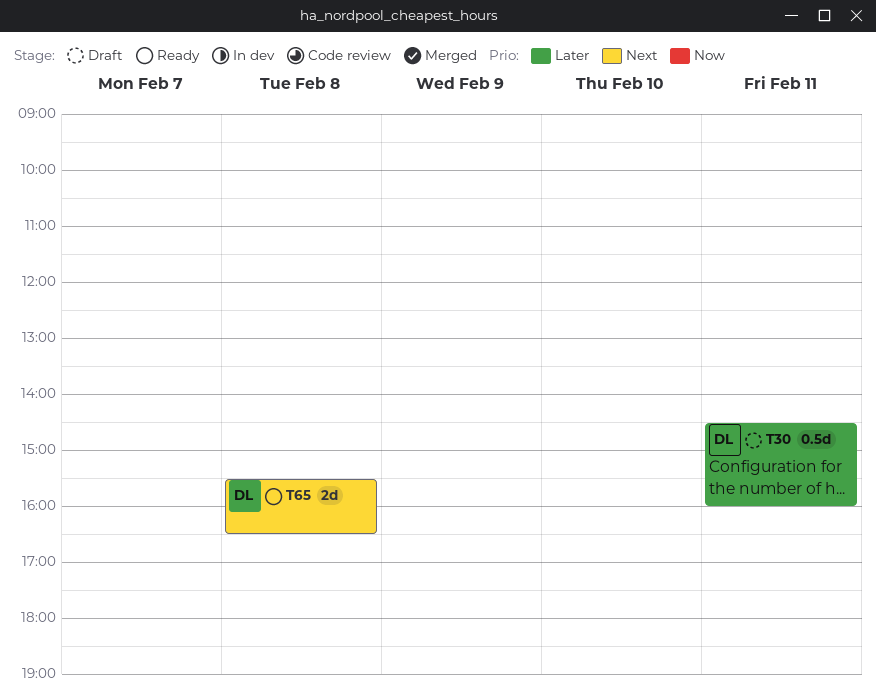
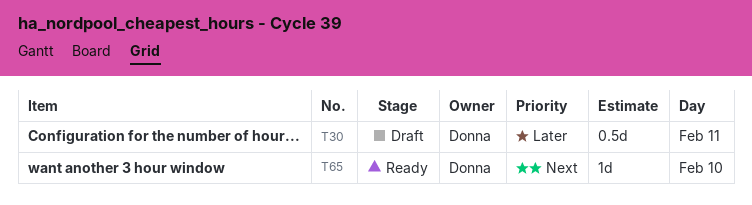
T65, estimate: 2d -> 1d
T65, day: Feb 8 -> Feb 10

